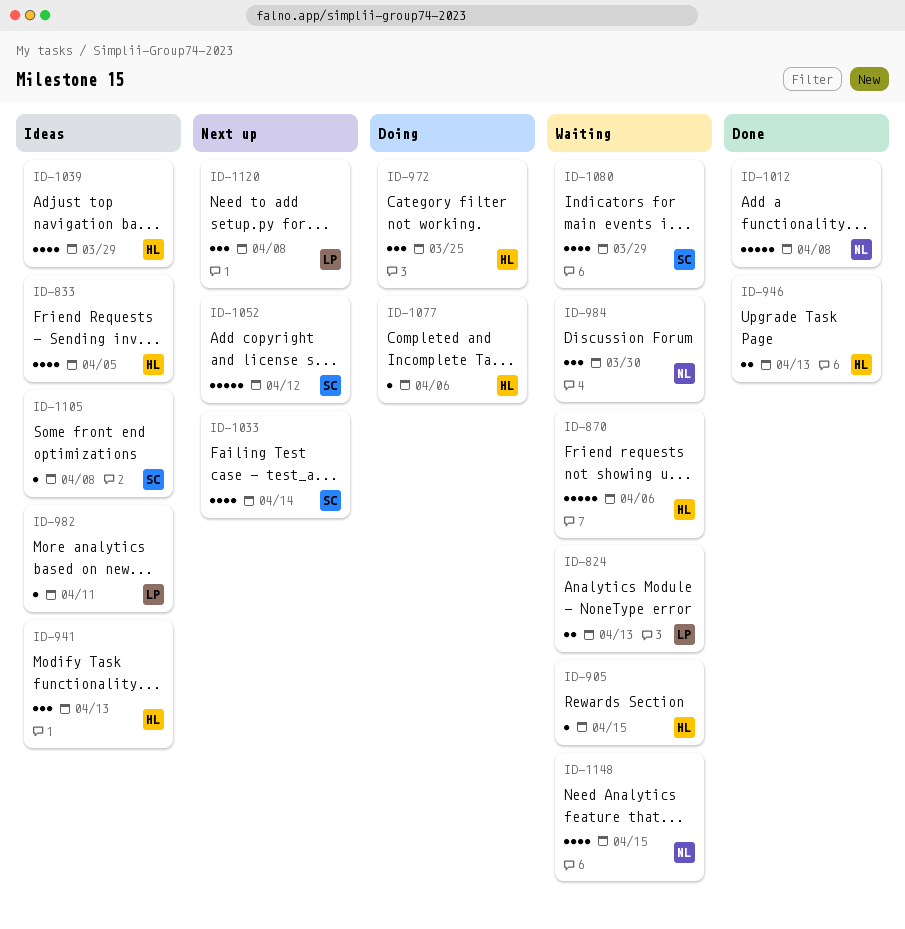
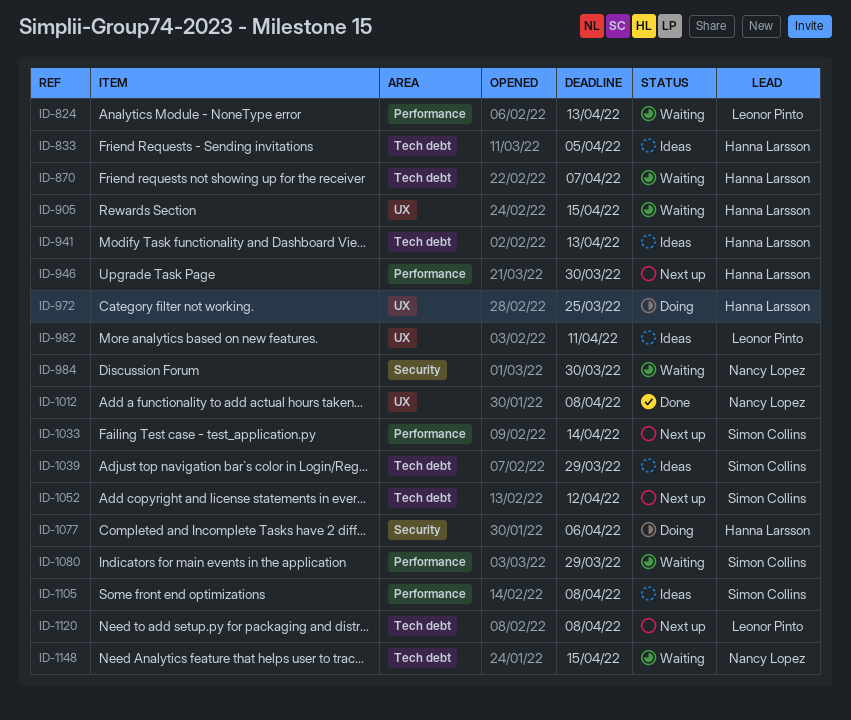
ID-870, due: Apr 6 -> Apr 7
ID-946, status: Done -> Next up
ID-946, due: Apr 13 -> Mar 30
ID-1039, owner: Hanna Larsson -> Simon Collins

